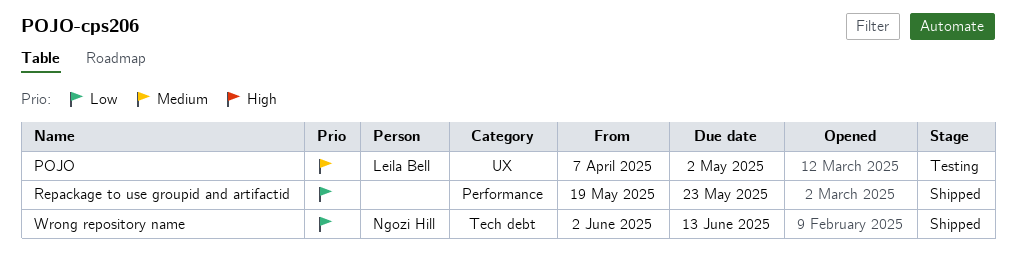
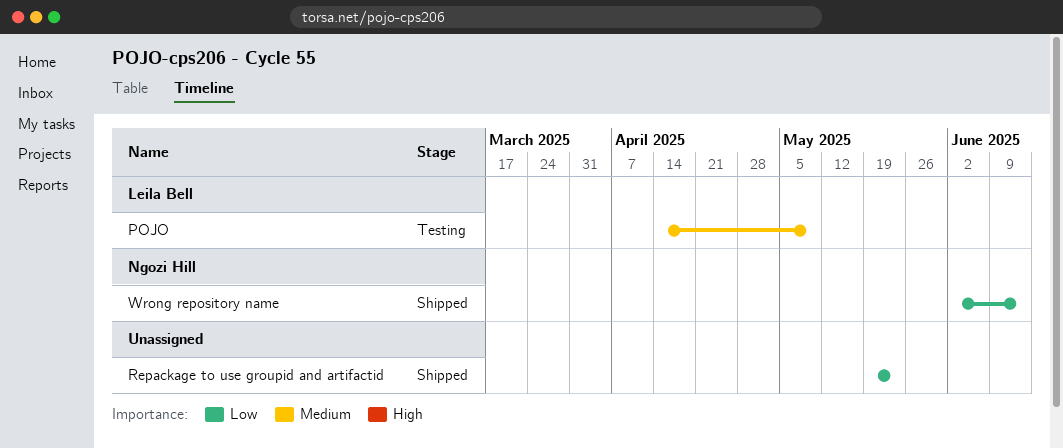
POJO, start: Apr 7 -> Apr 14
POJO, due: May 2 -> May 9

